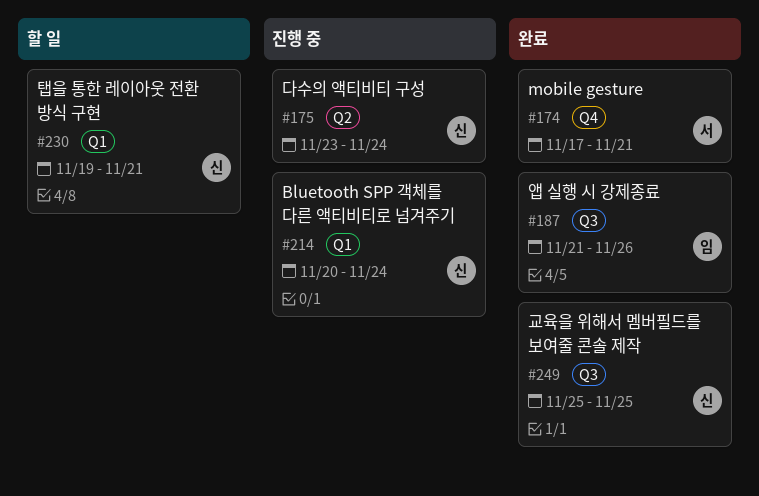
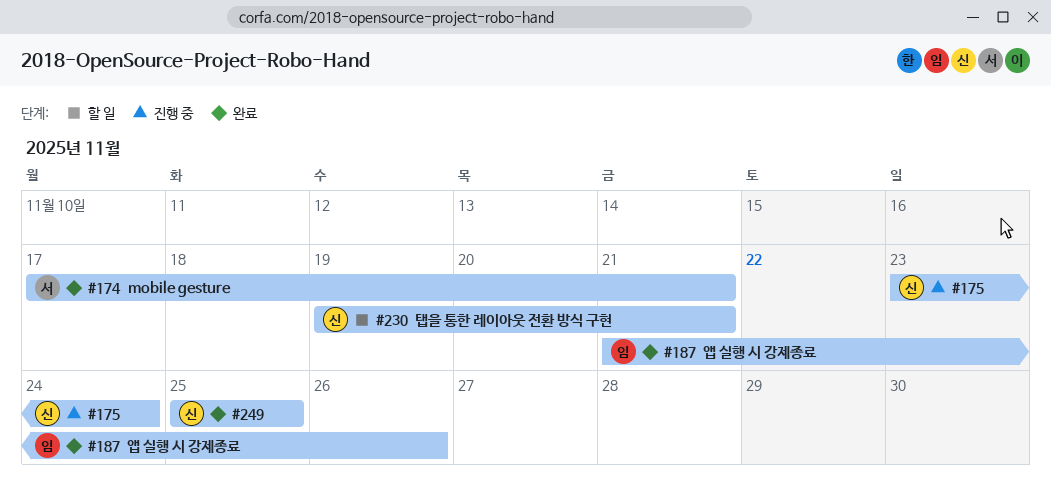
#214: present -> none

